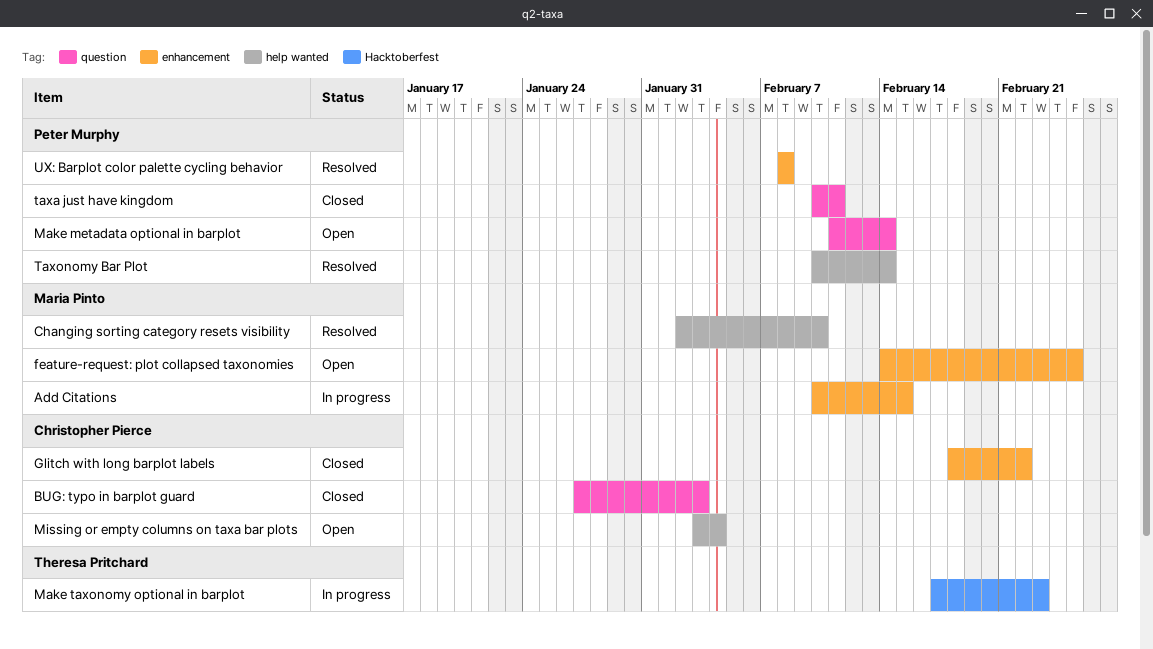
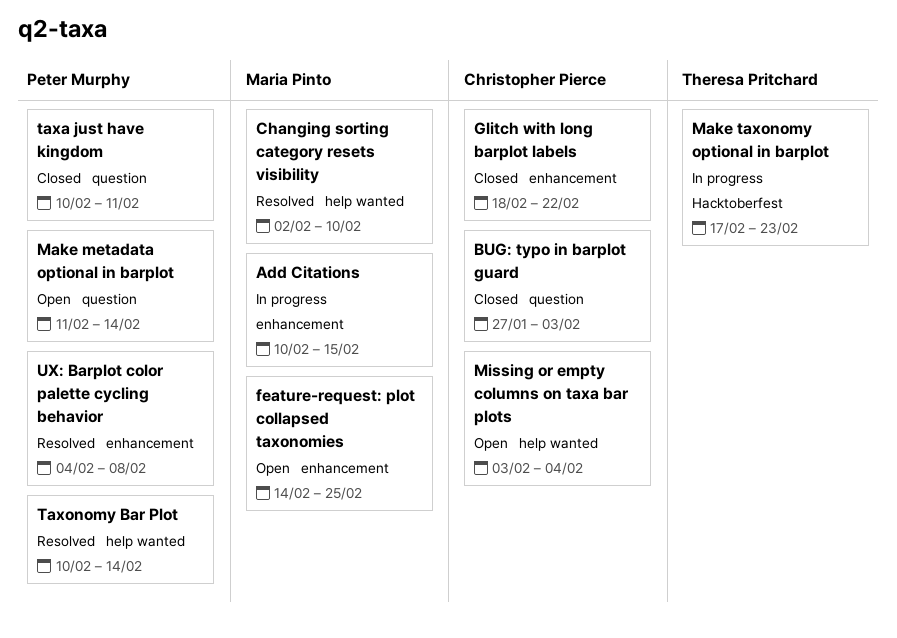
UX: Barplot color palette cycling behavior, start: Feb 8 -> Feb 4

